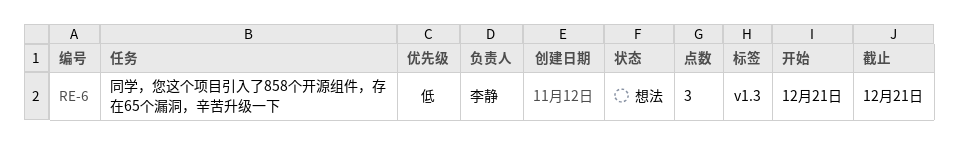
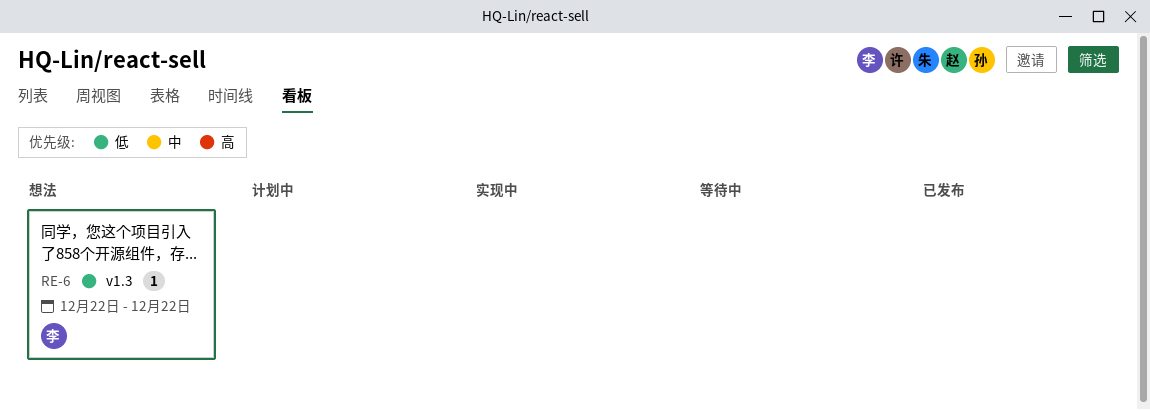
RE-6, estimate: 3 -> 1
RE-6, start: Dec 21 -> Dec 22
RE-6, due: Dec 21 -> Dec 22

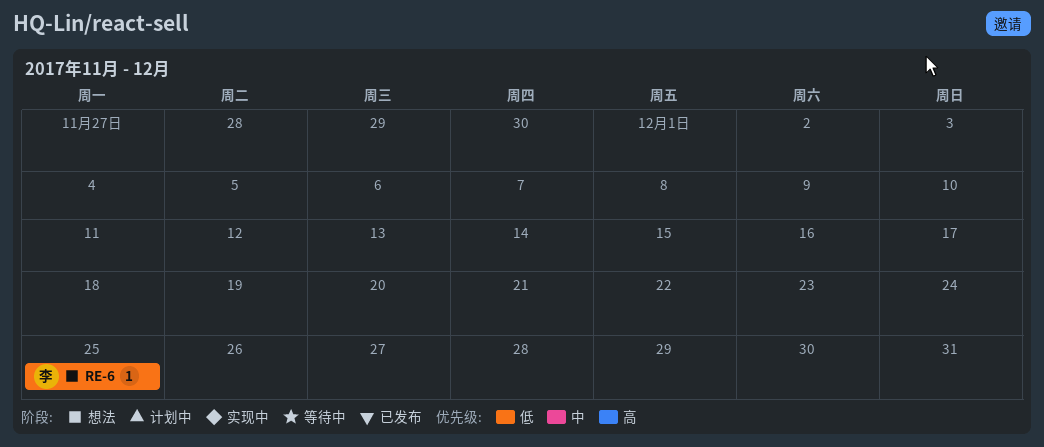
RE-6, start: Dec 22 -> Dec 25
RE-6, due: Dec 22 -> Dec 25

